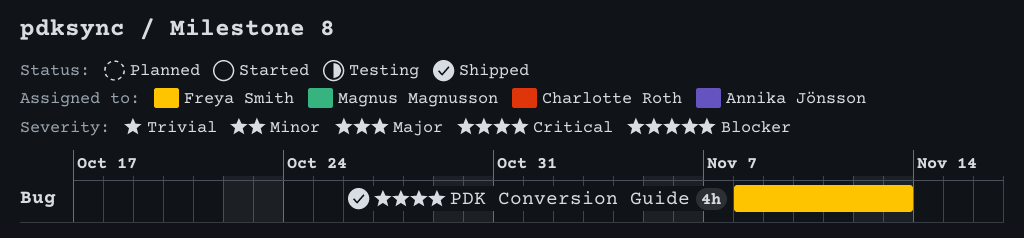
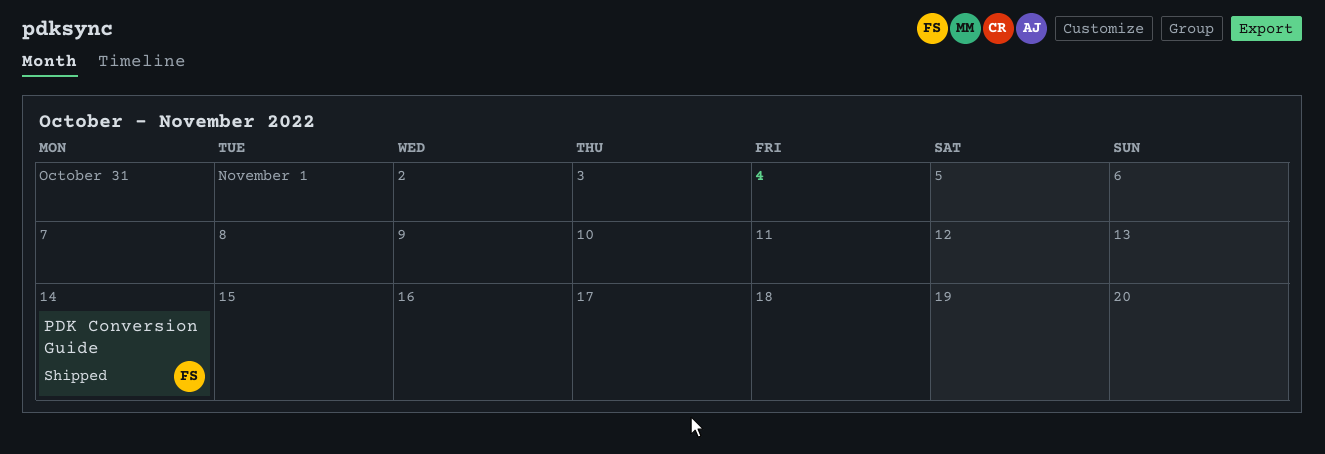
PDK Conversion Guide, due: Nov 13 -> Nov 14

